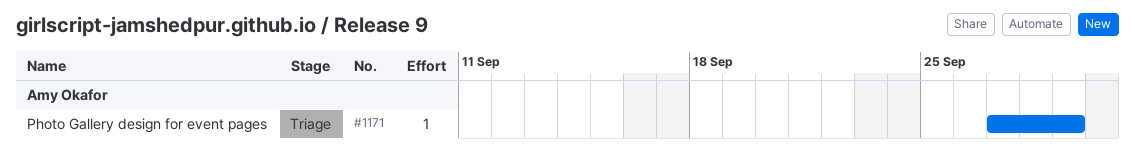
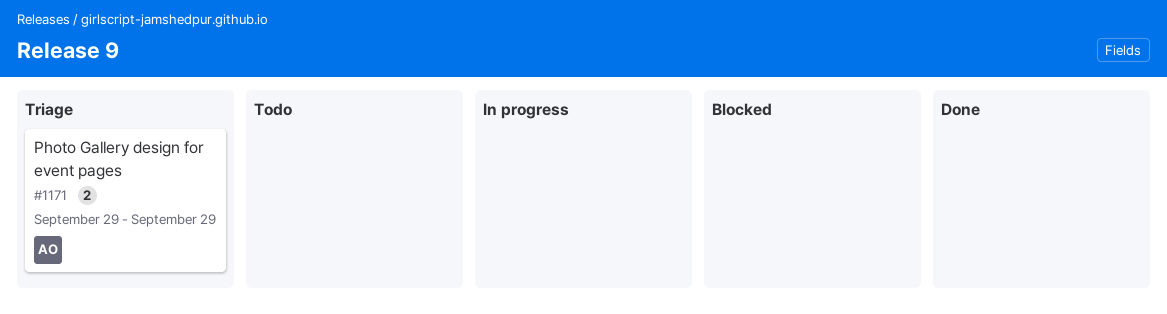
#1171, estimate: 1 -> 2
#1171, start: Sep 27 -> Sep 29

